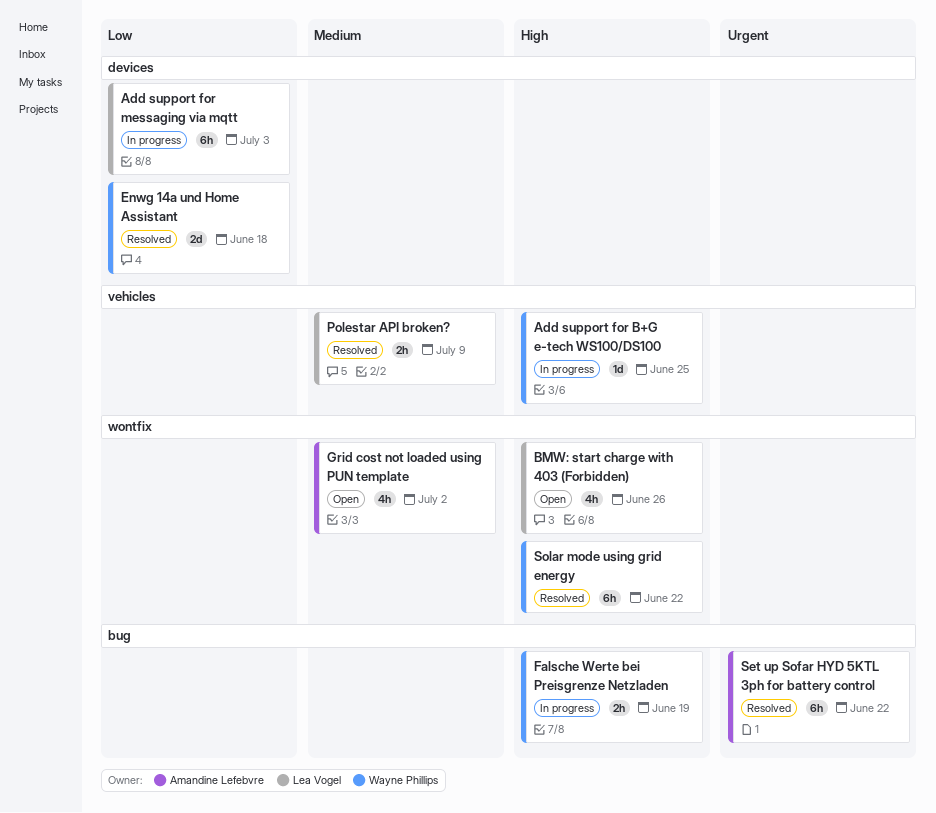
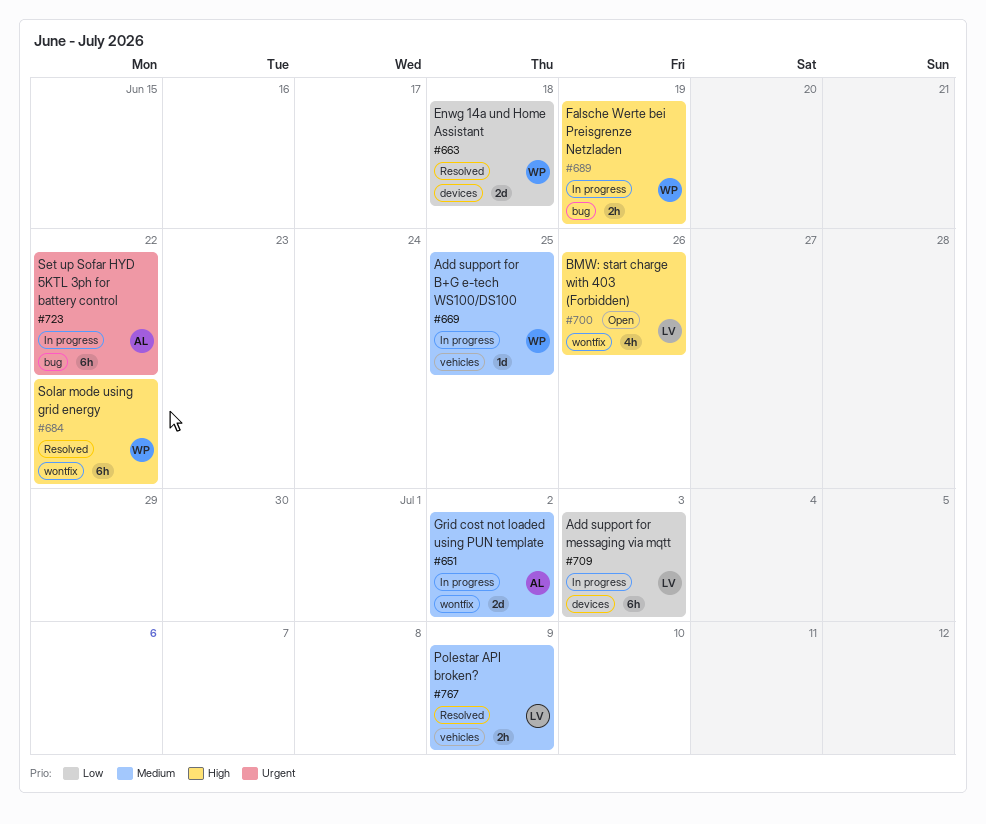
Add support for B+G e-tech WS100/DS100, priority: High -> Medium
Grid cost not loaded using PUN template, status: Open -> In progress
Grid cost not loaded using PUN template, estimate: 4h -> 2d
Set up Sofar HYD 5KTL 3ph for battery control, status: Resolved -> In progress

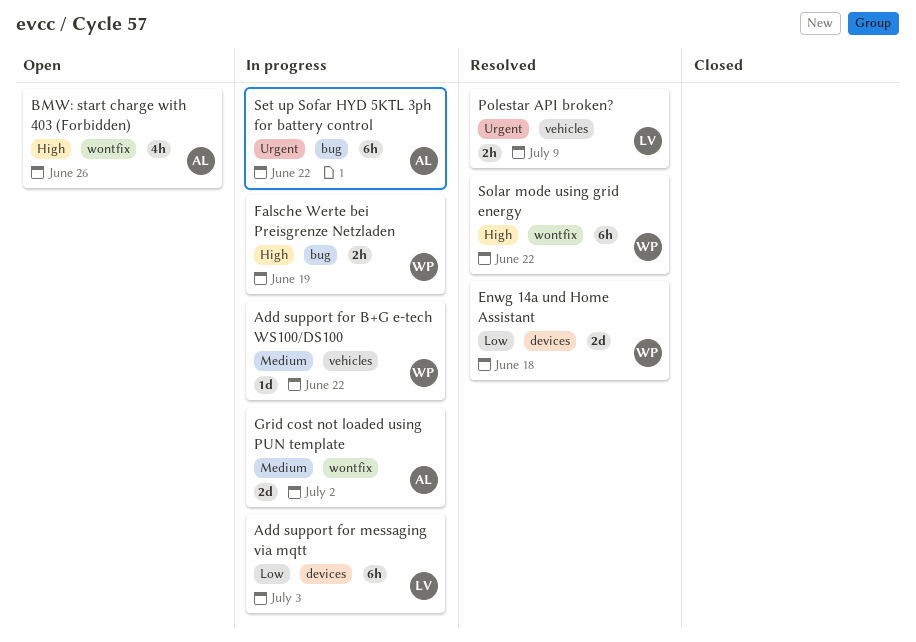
Add support for B+G e-tech WS100/DS100, due: Jun 25 -> Jun 22
BMW: start charge with 403 (Forbidden), owner: LV -> AL
Polestar API broken?, priority: Medium -> Urgent

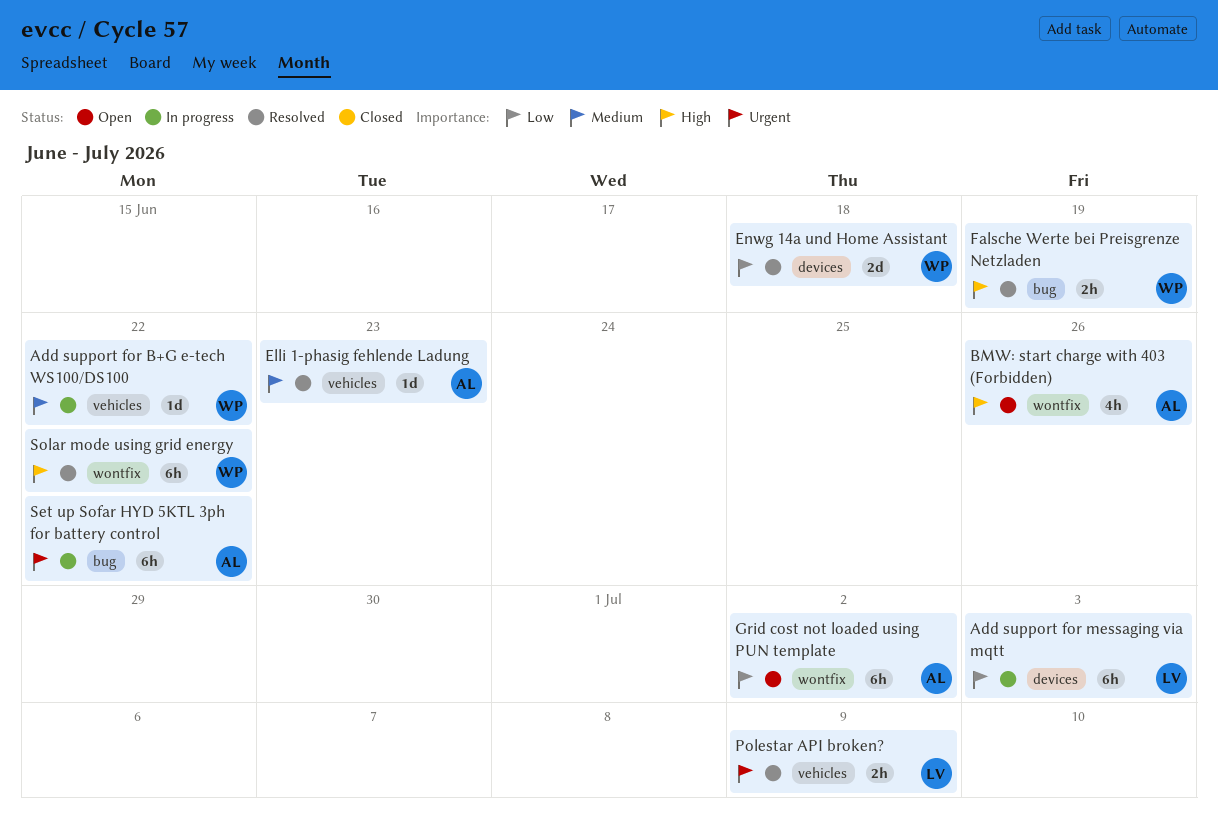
Elli 1-phasig fehlende Ladung: none -> present
Falsche Werte bei Preisgrenze Netzladen, status: In progress -> Resolved
Grid cost not loaded using PUN template, status: In progress -> Open
Grid cost not loaded using PUN template, priority: Medium -> Low
Grid cost not loaded using PUN template, estimate: 2d -> 6h

